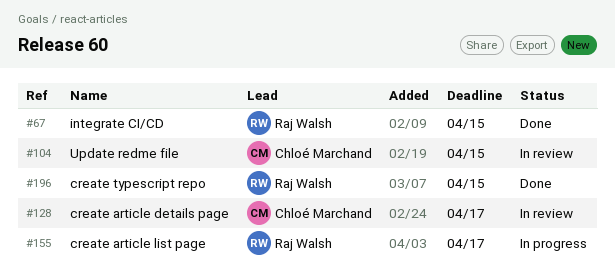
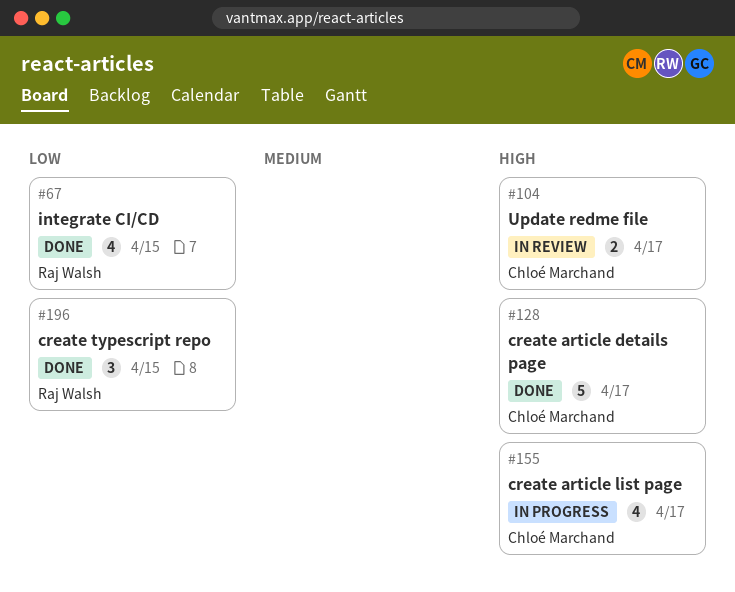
#104, due: Apr 15 -> Apr 17
#128, status: In review -> Done
#155, owner: Raj Walsh -> Chloé Marchand

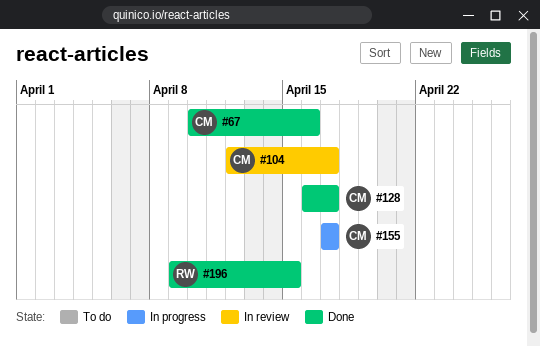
#67, owner: Raj Walsh -> Chloé Marchand
#67, due: Apr 15 -> Apr 16

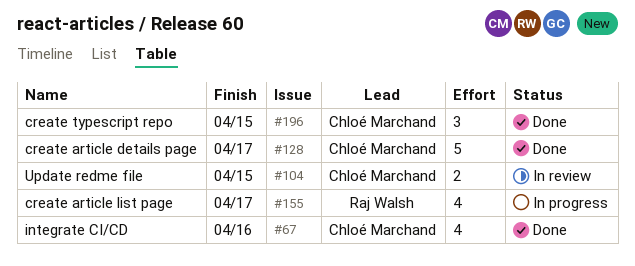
#104, due: Apr 17 -> Apr 15
#155, owner: Chloé Marchand -> Raj Walsh
#196, owner: Raj Walsh -> Chloé Marchand

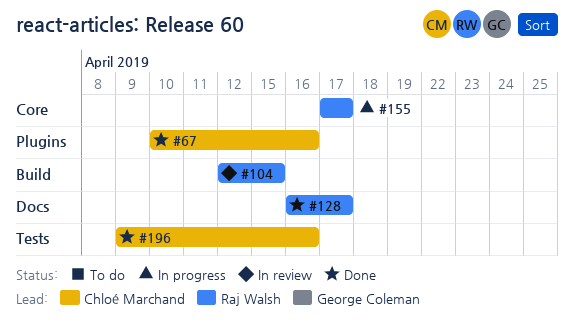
#104, owner: Chloé Marchand -> Raj Walsh
#128, owner: Chloé Marchand -> Raj Walsh
#196, due: Apr 15 -> Apr 16

